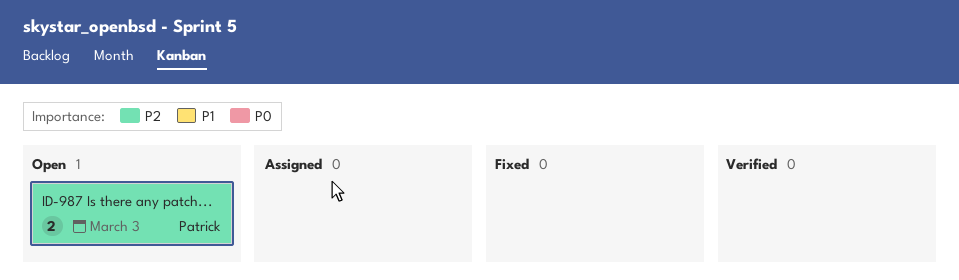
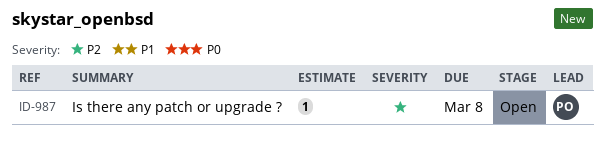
ID-987, estimate: 2 -> 1
ID-987, due: Mar 3 -> Mar 8

